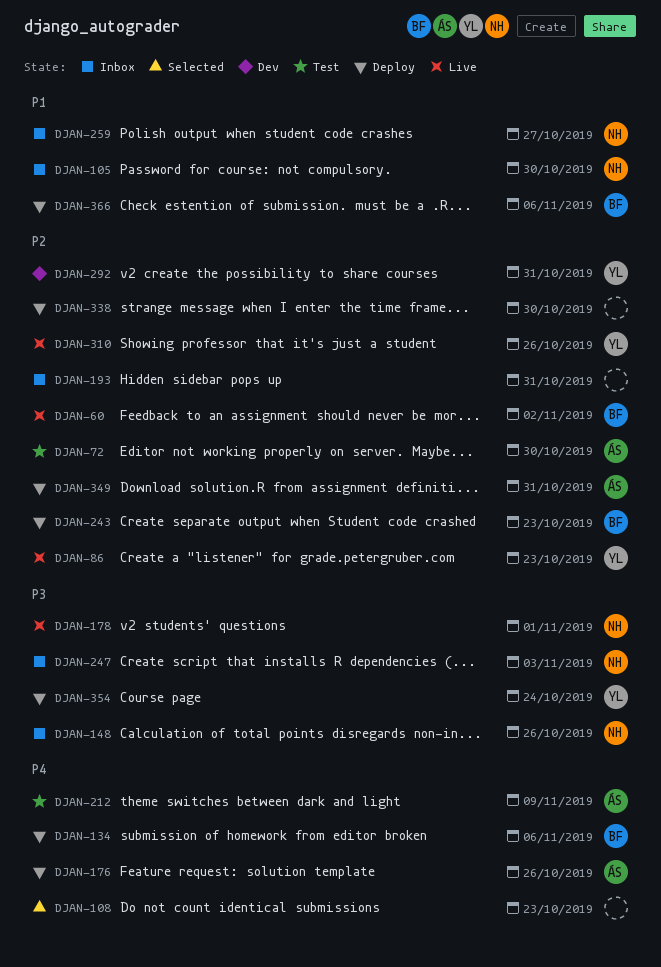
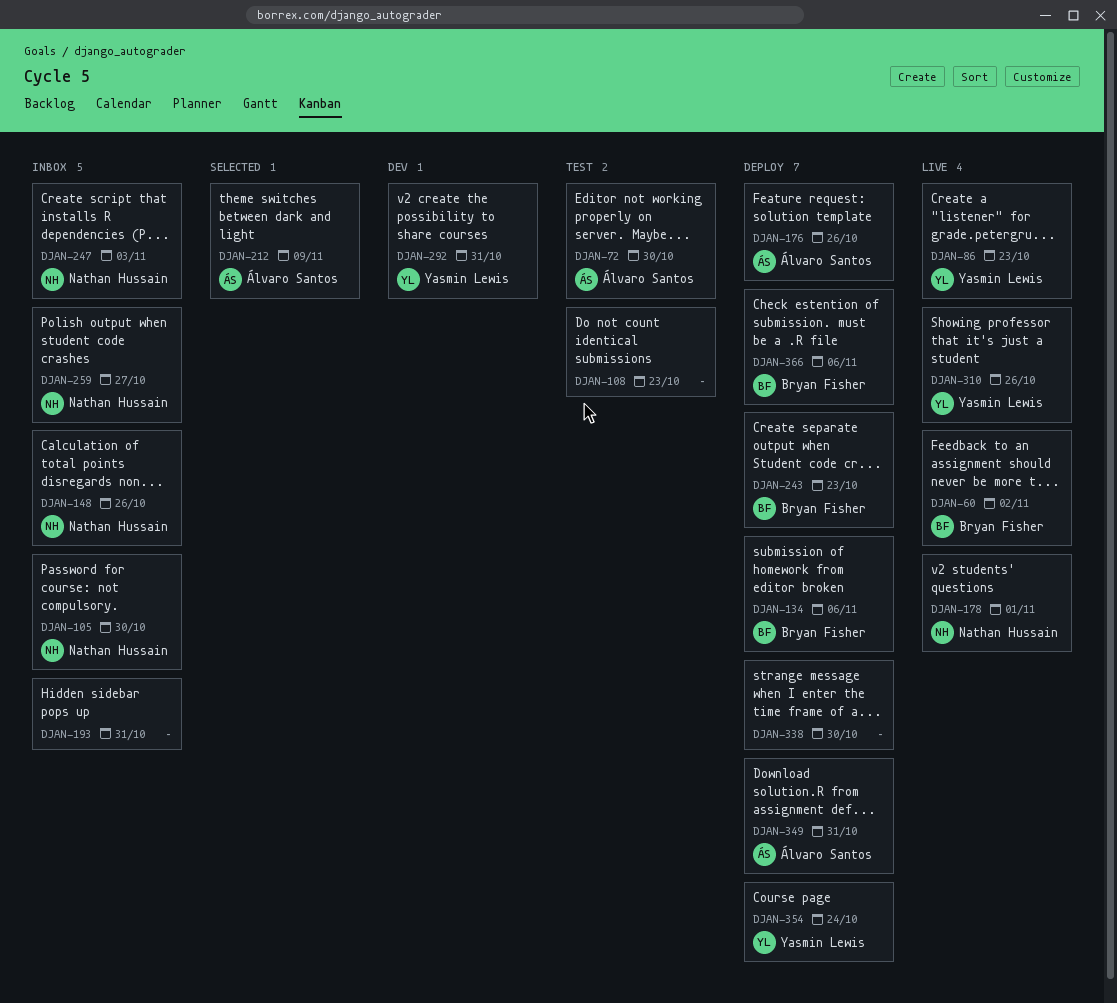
DJAN-108, status: Selected -> Test
DJAN-212, status: Test -> Selected

